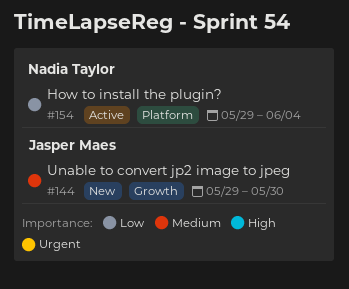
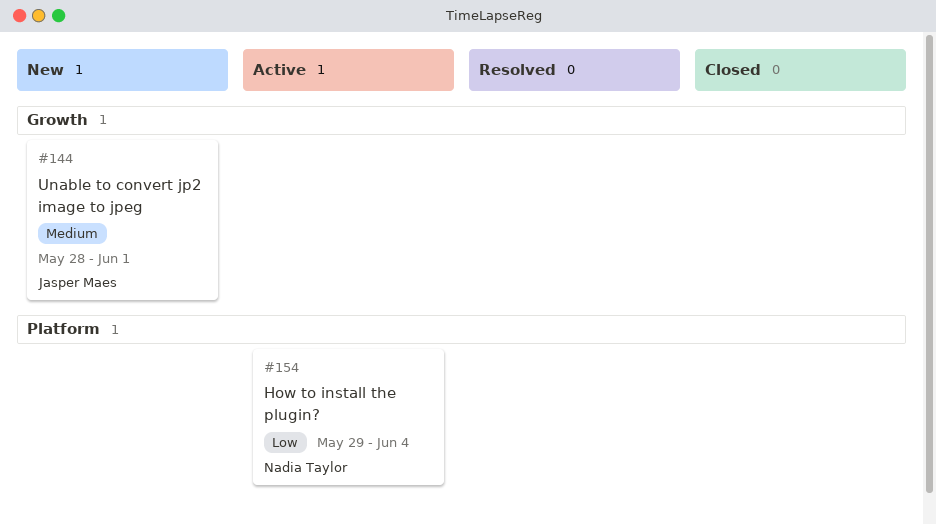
#144, start: May 29 -> May 28
#144, due: May 30 -> Jun 1

